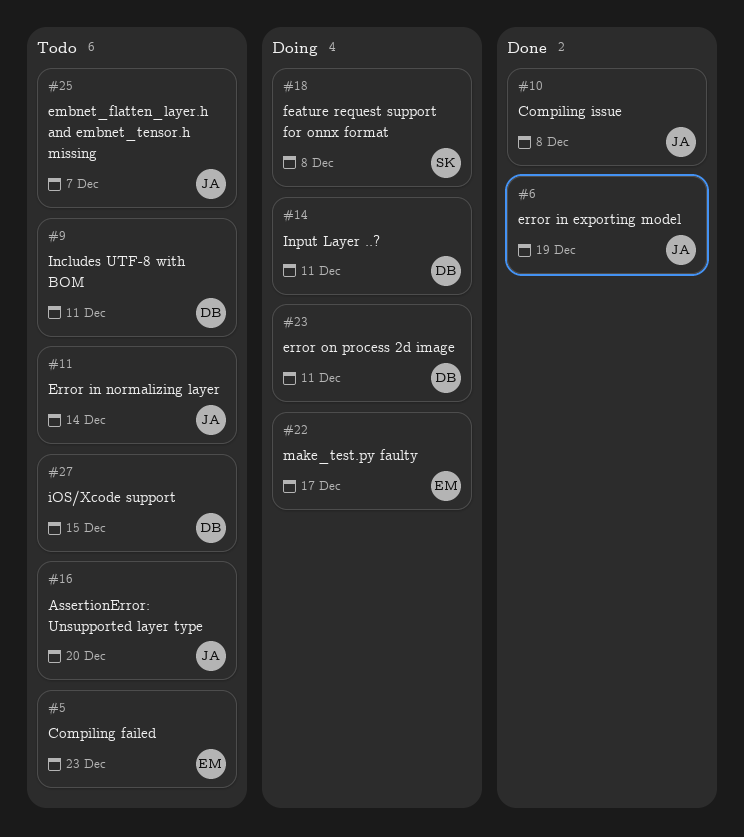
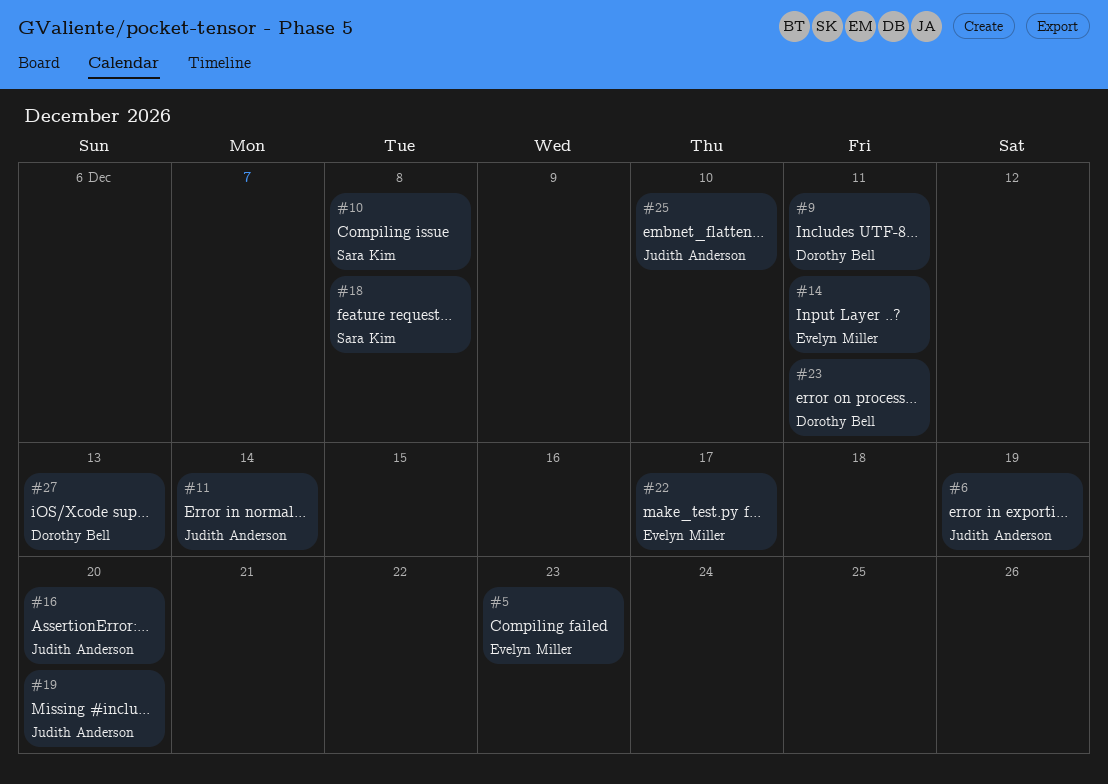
#10, owner: Judith Anderson -> Sara Kim
#14, owner: Dorothy Bell -> Evelyn Miller
#19: none -> present
#25, due: Dec 7 -> Dec 10
#27, due: Dec 15 -> Dec 13

